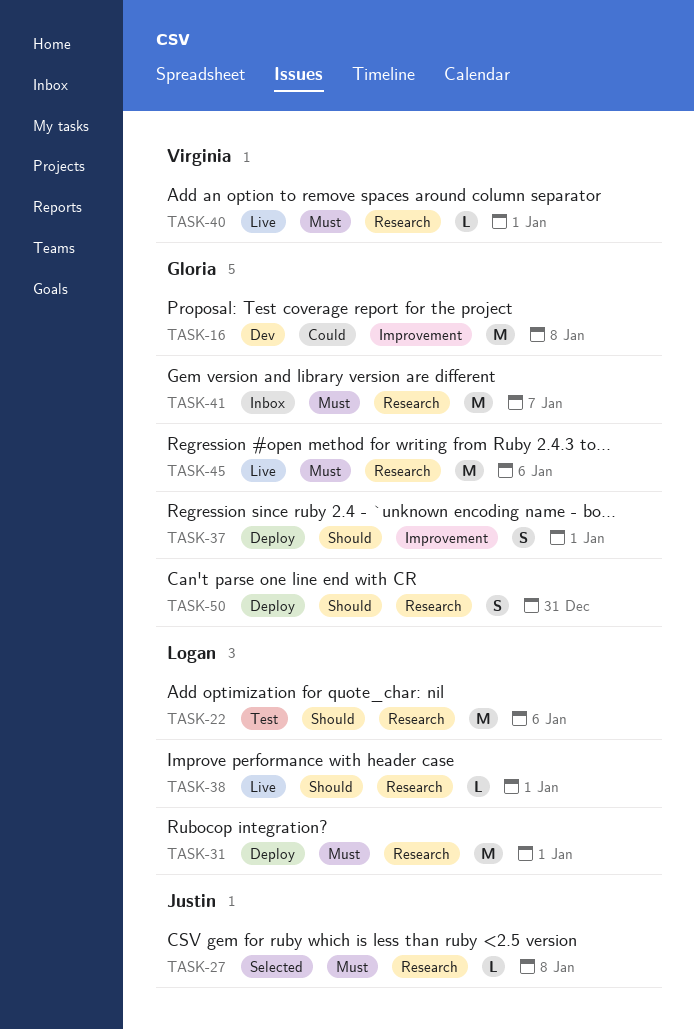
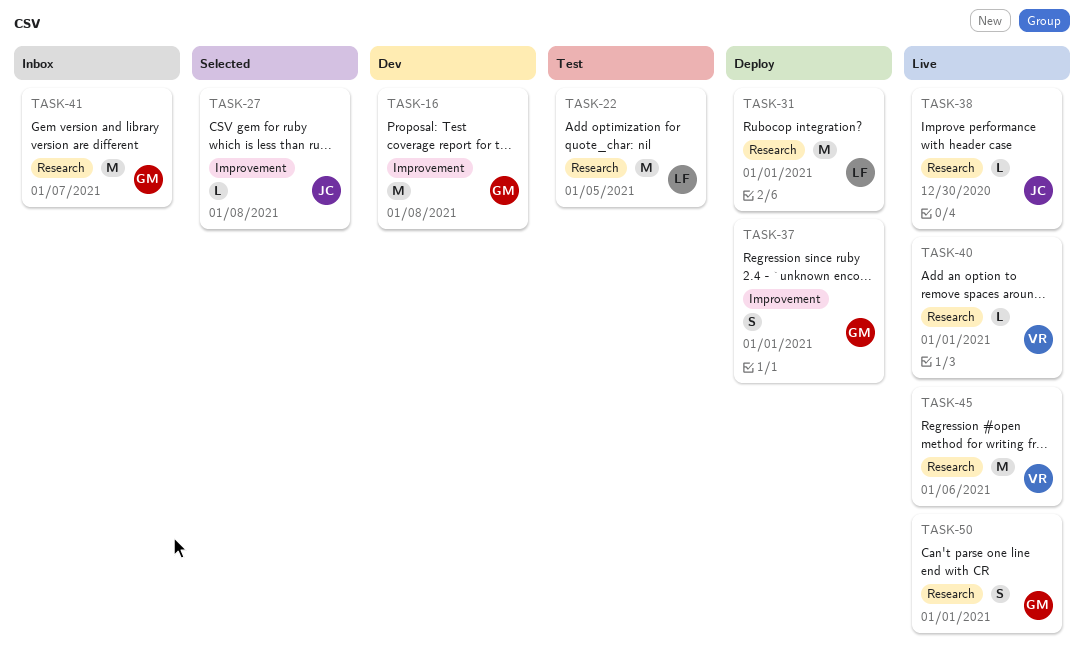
TASK-22, due: Jan 6 -> Jan 5
TASK-27, label: Research -> Improvement
TASK-38, owner: Logan -> Justin
TASK-38, due: Jan 1 -> Dec 30
TASK-45, owner: Gloria -> Virginia
TASK-50, status: Deploy -> Live
TASK-50, due: Dec 31 -> Jan 1

